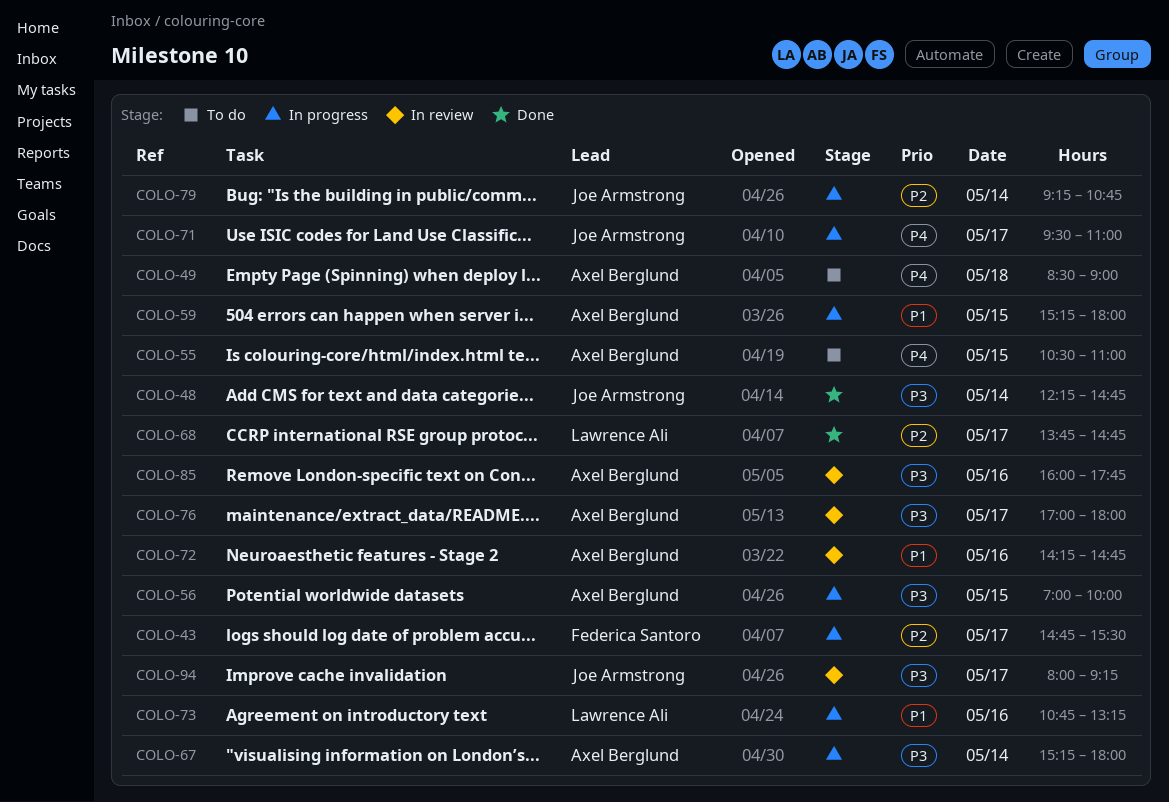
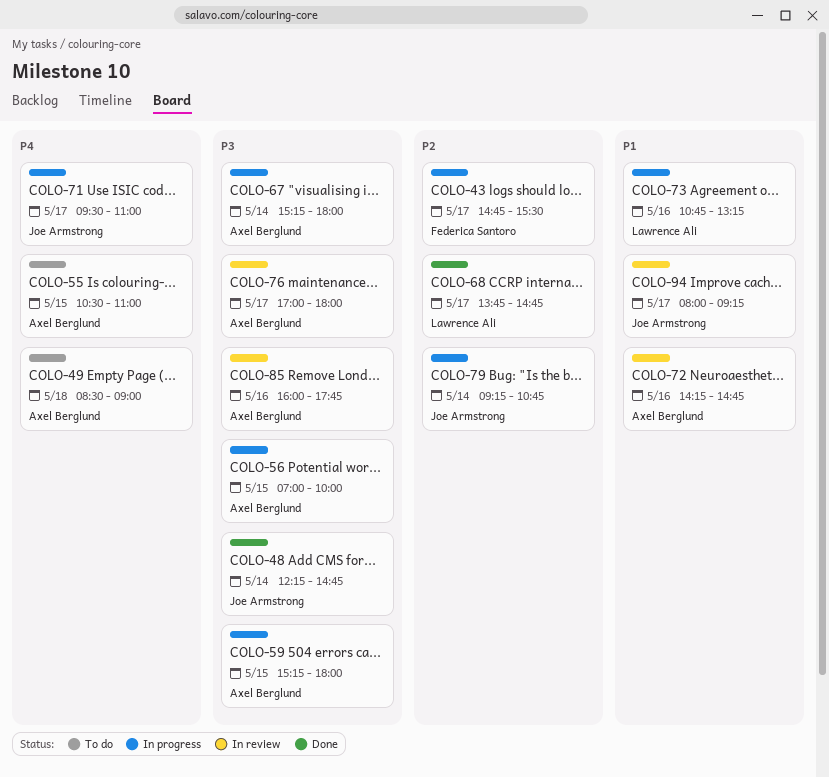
COLO-59, priority: P1 -> P3
COLO-94, priority: P3 -> P1

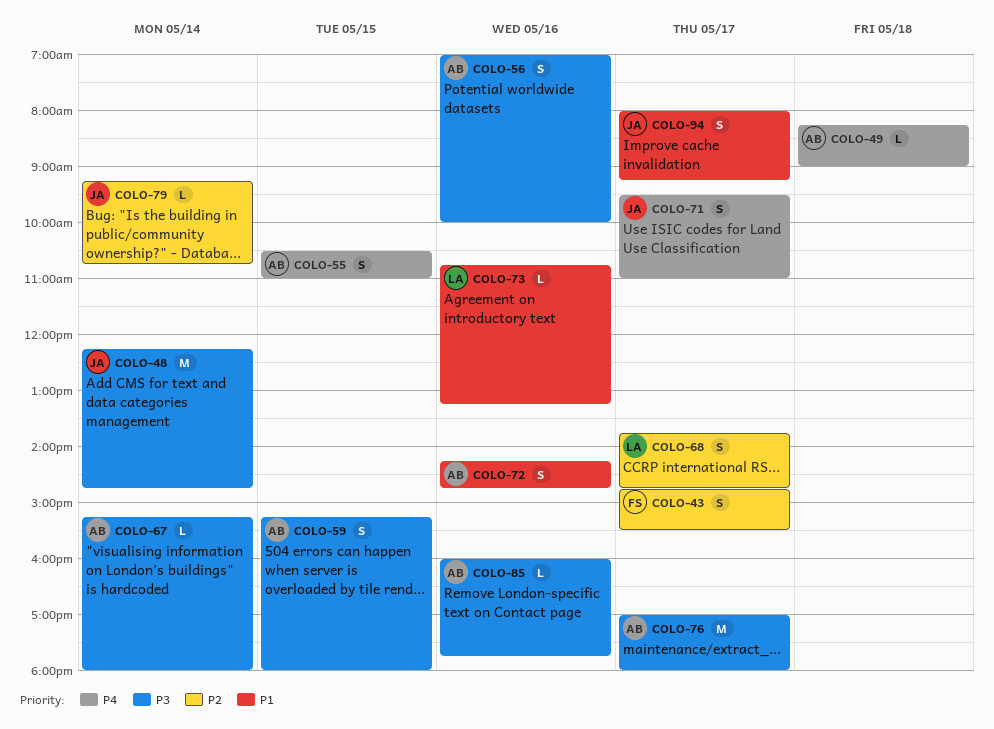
COLO-49, begins: 08:30 -> 08:15
COLO-56, day: May 15 -> May 16

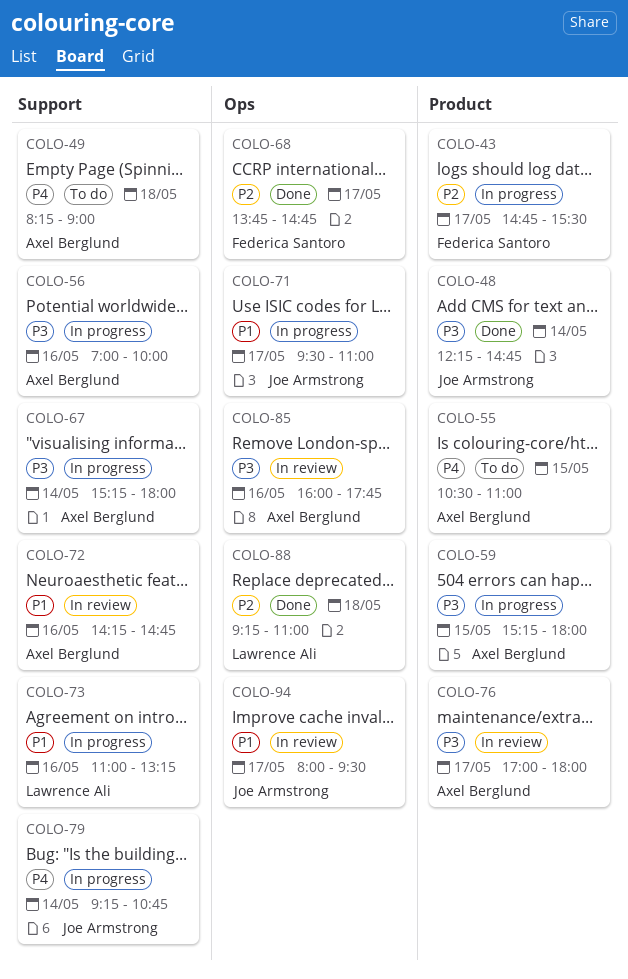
COLO-68, owner: Lawrence Ali -> Federica Santoro
COLO-71, priority: P4 -> P1
COLO-73, begins: 10:45 -> 11:00
COLO-79, priority: P2 -> P4
COLO-88: none -> present
COLO-94, ends: 09:15 -> 09:30

